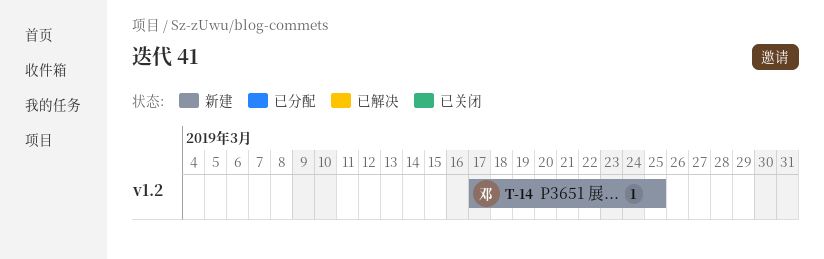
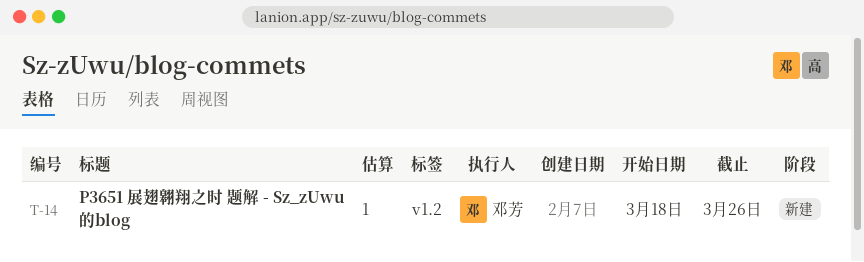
T-14, start: Mar 17 -> Mar 18
T-14, due: Mar 25 -> Mar 26

